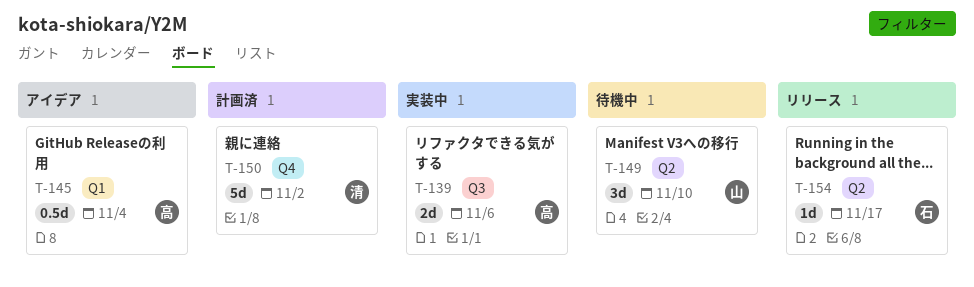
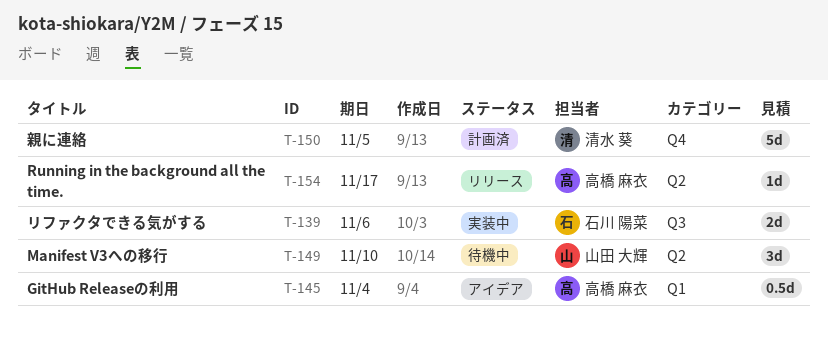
T-139, owner: 高橋 麻衣 -> 石川 陽菜
T-150, due: Nov 2 -> Nov 5
T-154, owner: 石川 陽菜 -> 高橋 麻衣

